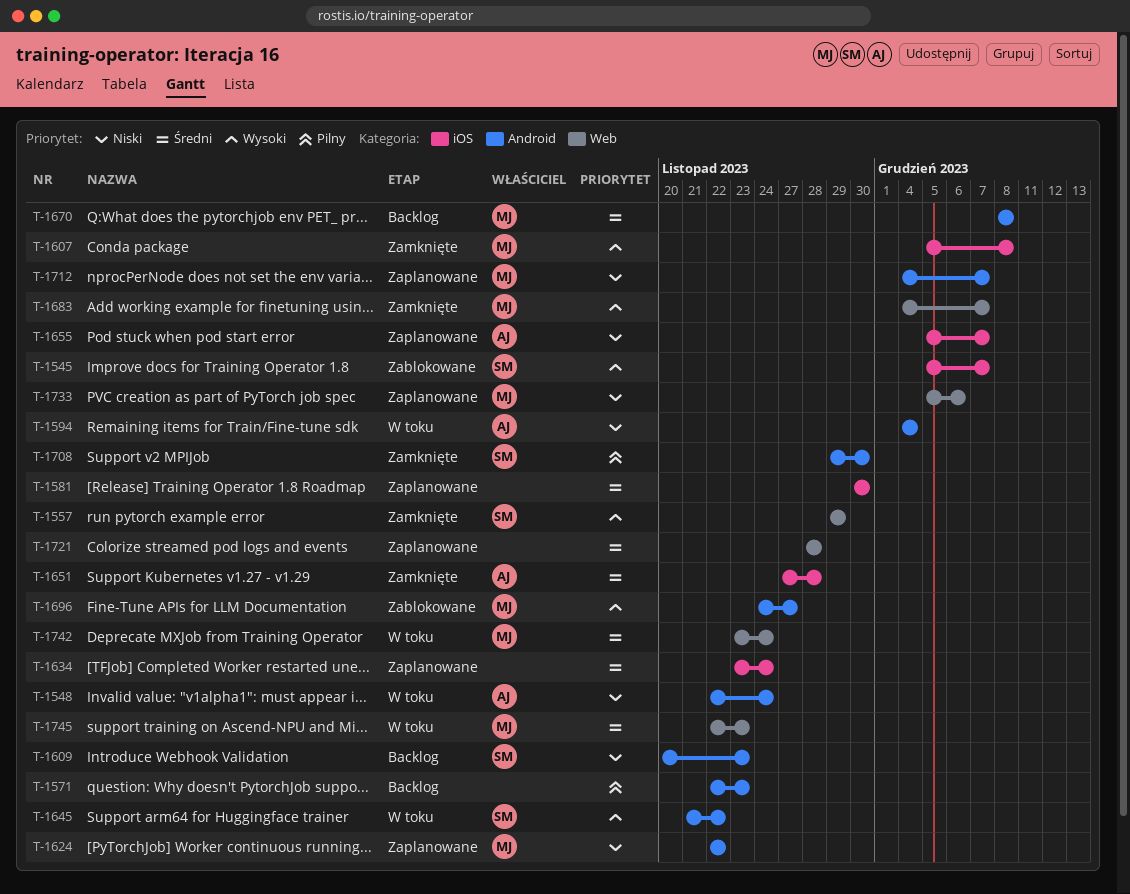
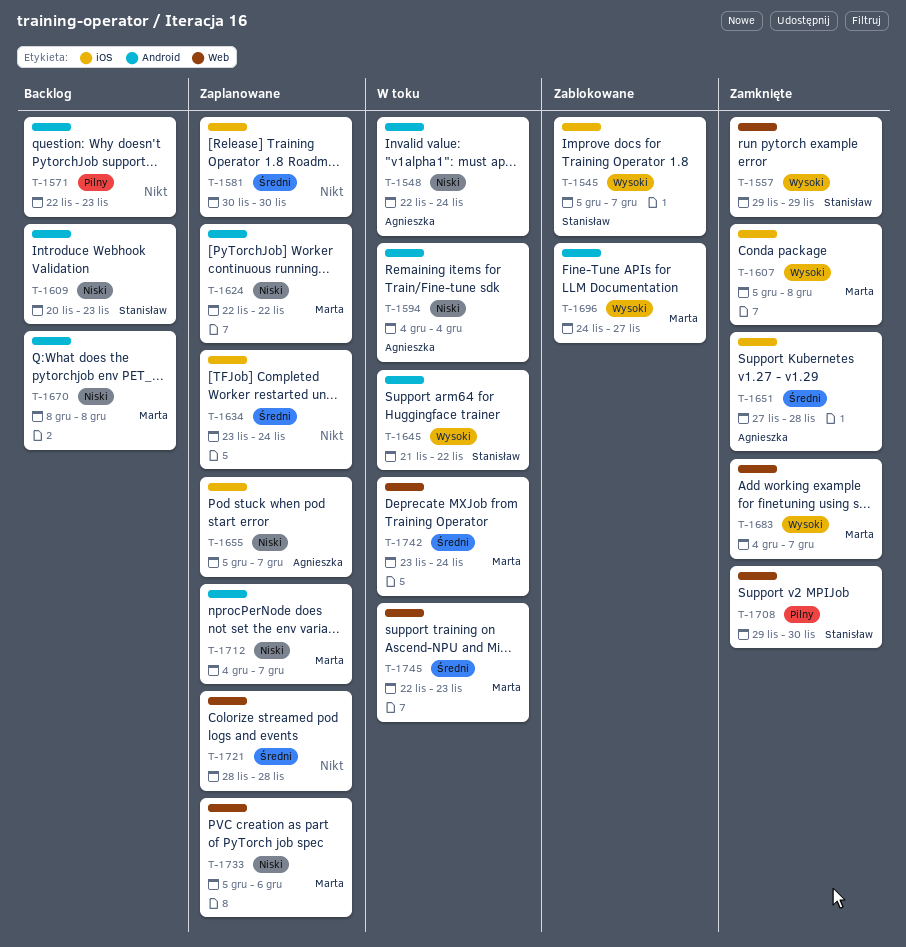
T-1670, priority: Średni -> Niski
T-1708, label: Android -> Web

